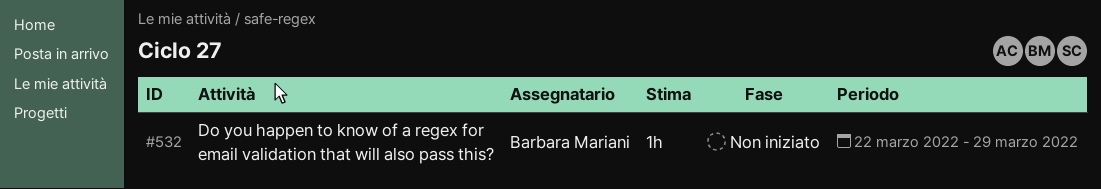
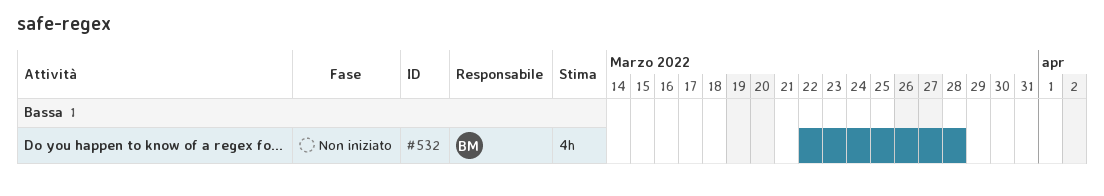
#532, estimate: 1h -> 4h
#532, due: Mar 29 -> Mar 28

